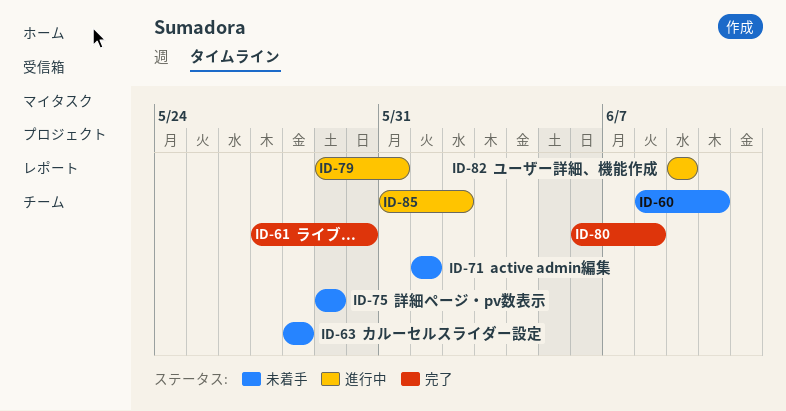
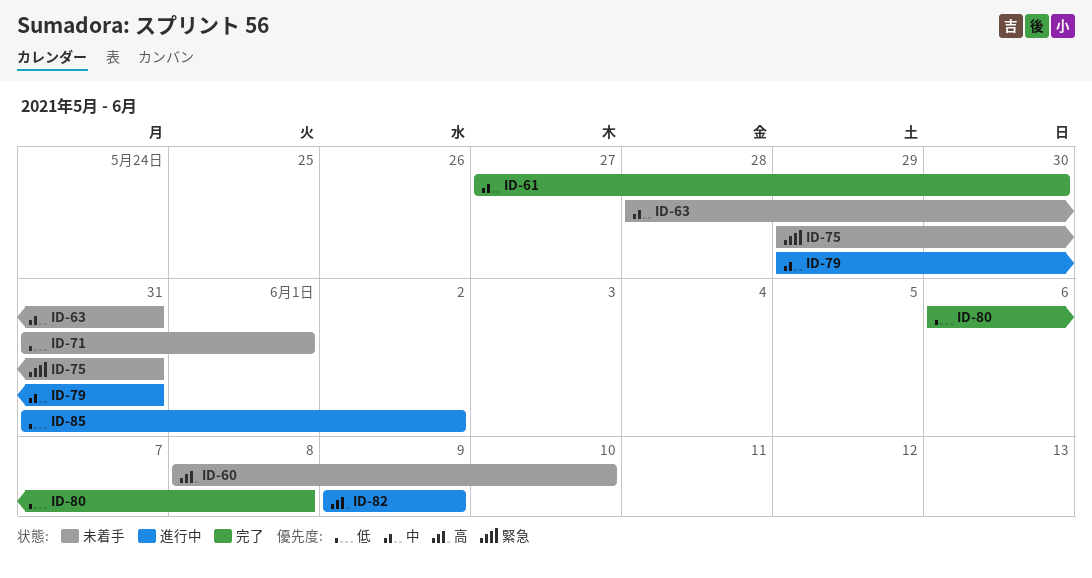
ID-63, due: May 28 -> May 31
ID-71, start: Jun 1 -> May 31
ID-75, due: May 29 -> May 31

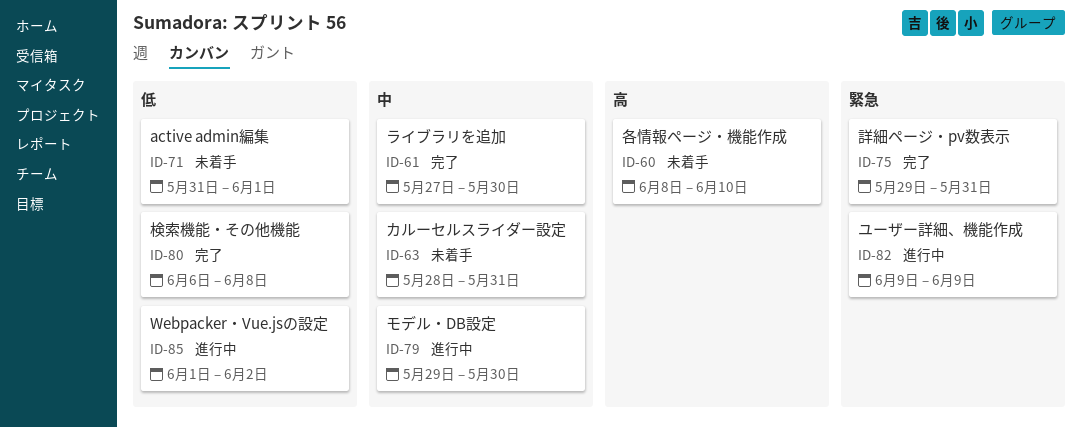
ID-75, status: 未着手 -> 完了
ID-79, due: May 31 -> May 30
ID-82, priority: 高 -> 緊急
ID-85, start: May 31 -> Jun 1

